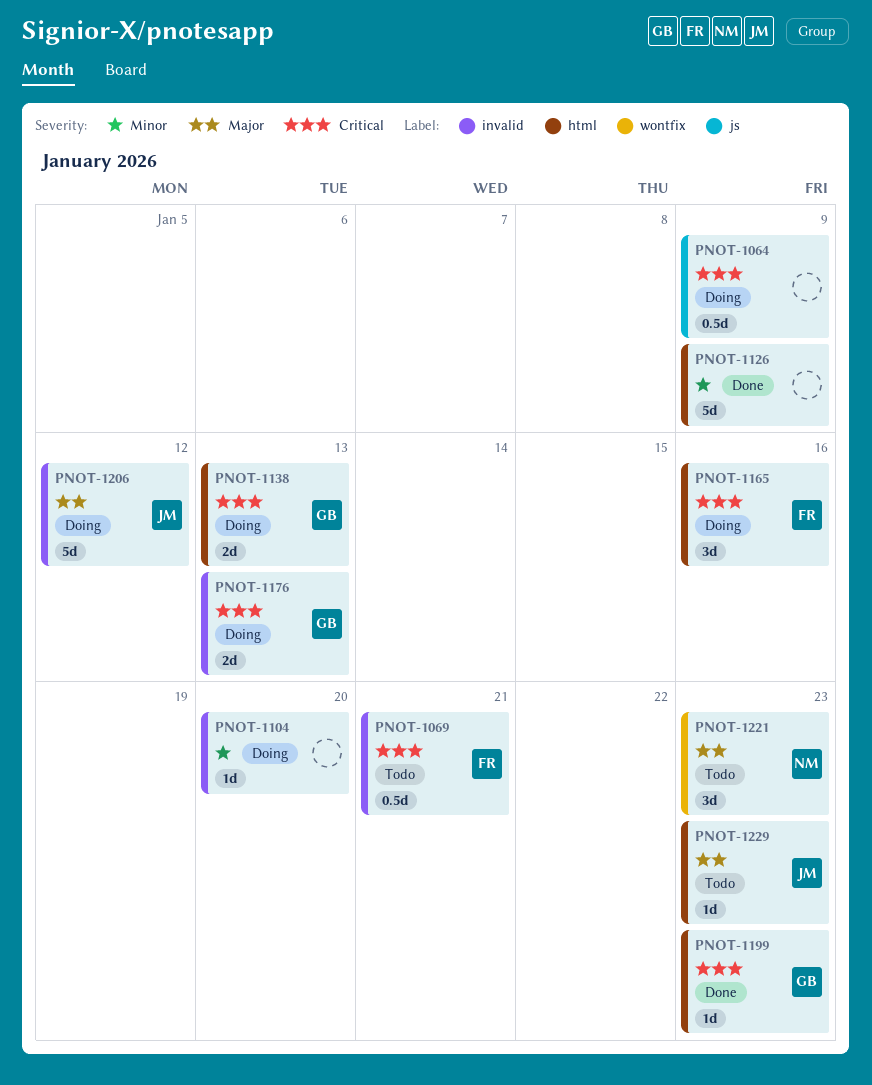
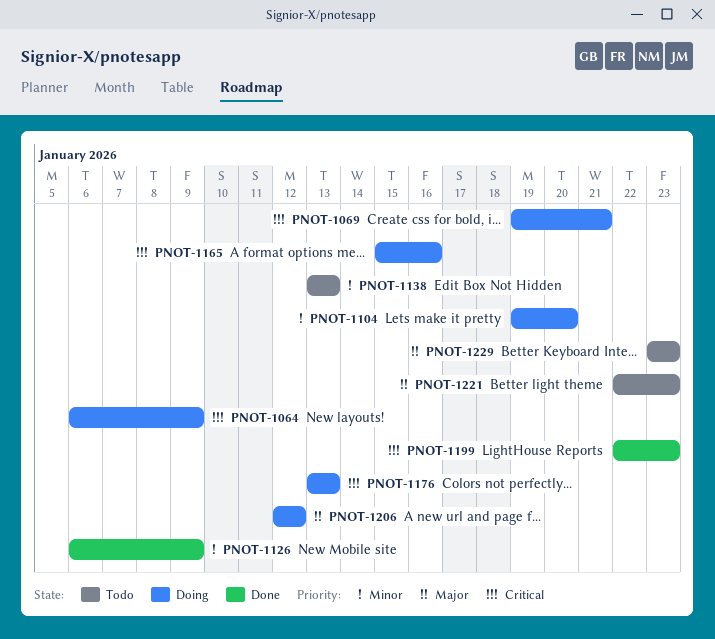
PNOT-1069, status: Todo -> Doing
PNOT-1138, status: Doing -> Todo
PNOT-1138, priority: Critical -> Minor

